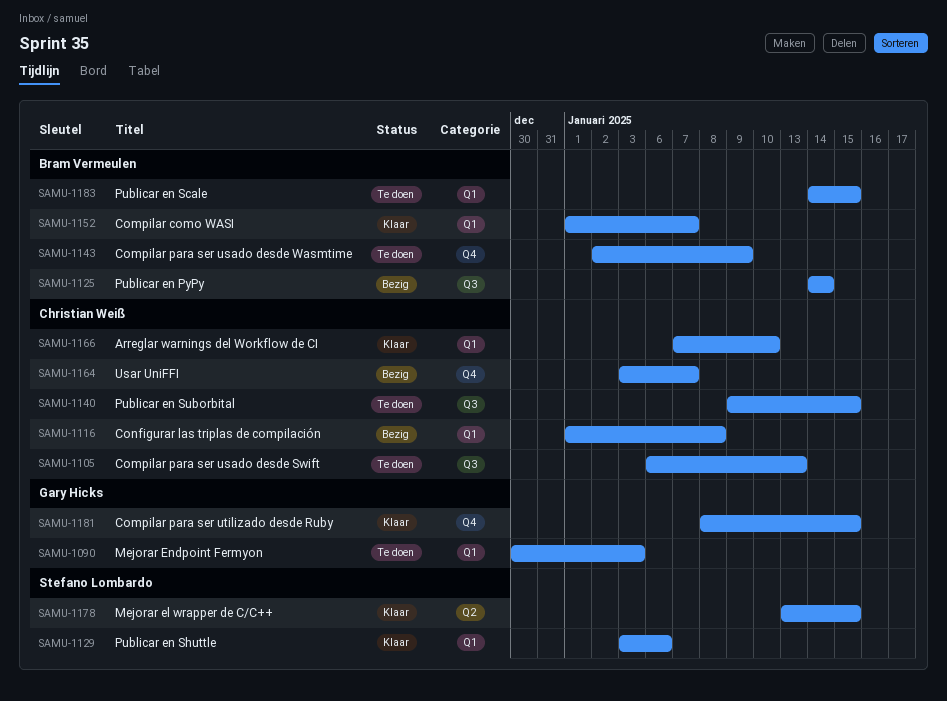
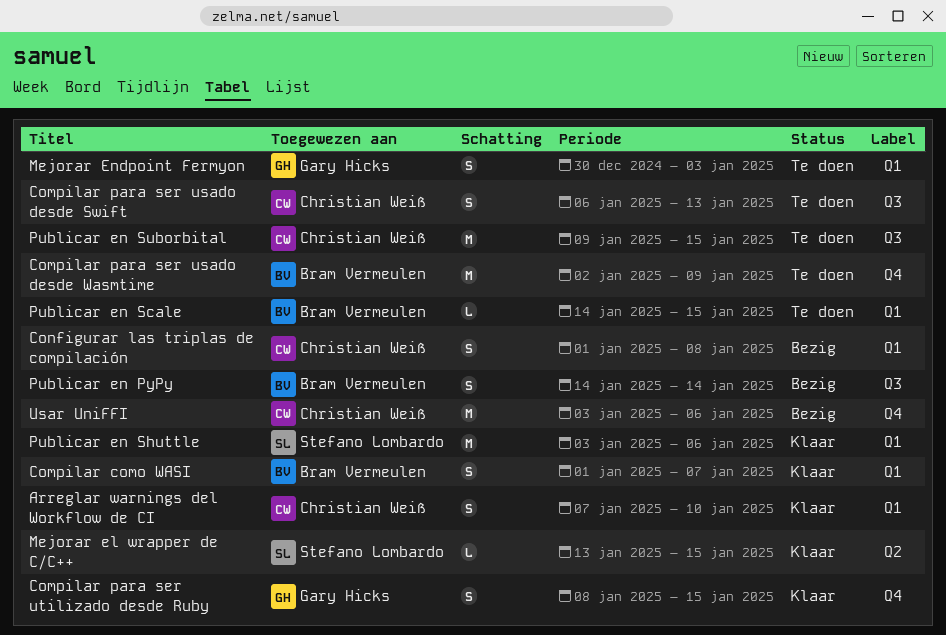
Usar UniFFI, due: Jan 7 -> Jan 6

